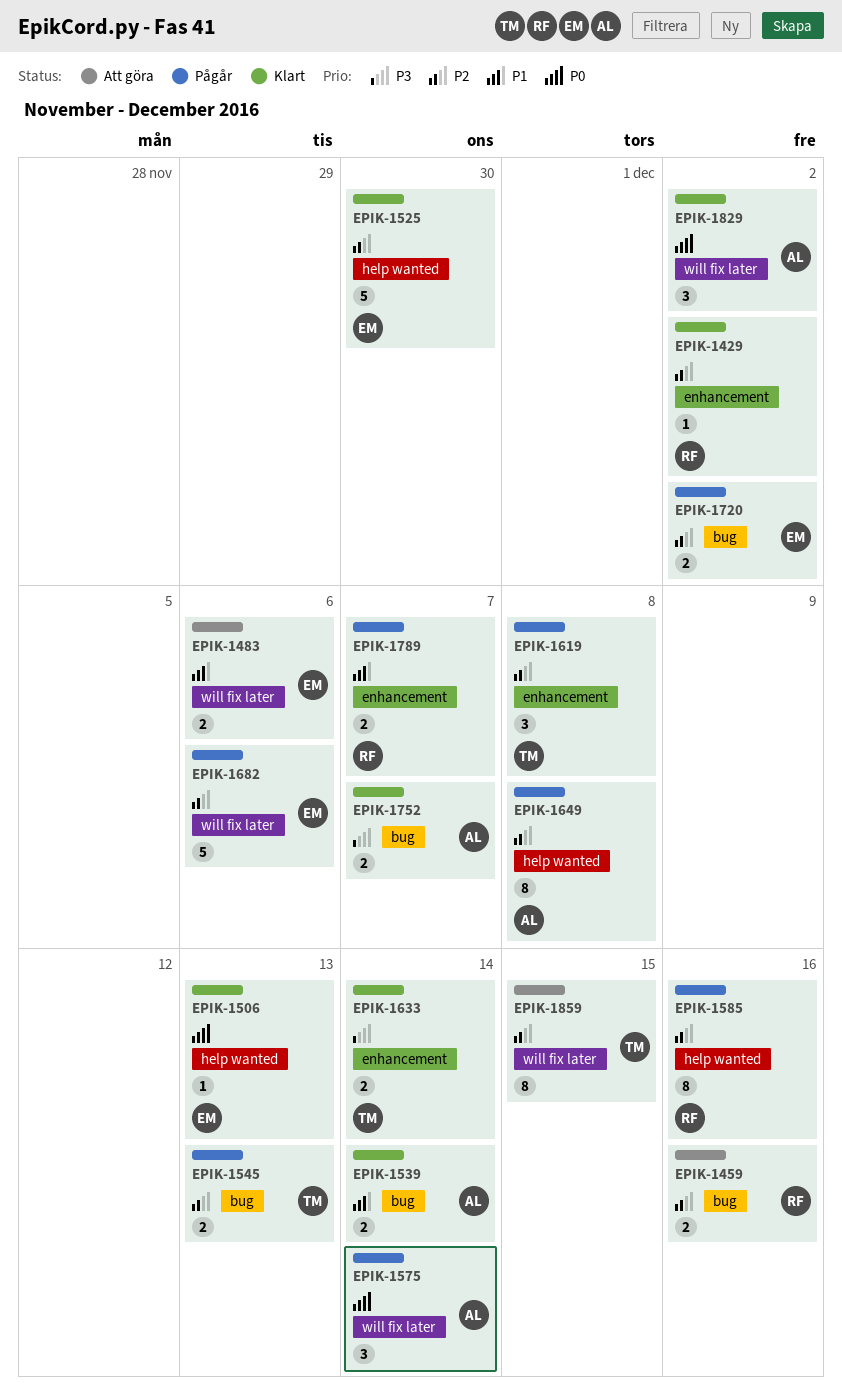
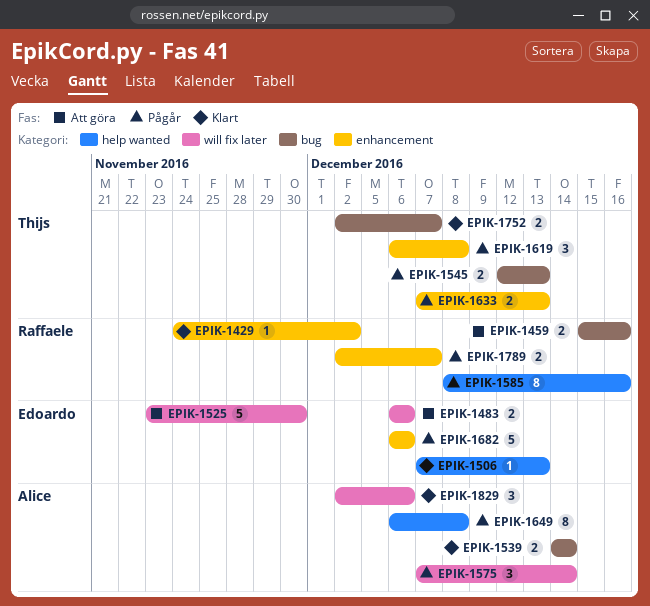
EPIK-1525, status: Klart -> Att göra
EPIK-1525, label: help wanted -> will fix later
EPIK-1633, status: Klart -> Pågår
EPIK-1633, due: Dec 14 -> Dec 13
EPIK-1682, label: will fix later -> enhancement
EPIK-1720: present -> none
EPIK-1752, owner: Alice -> Thijs
EPIK-1829, due: Dec 2 -> Dec 6
EPIK-1859: present -> none

